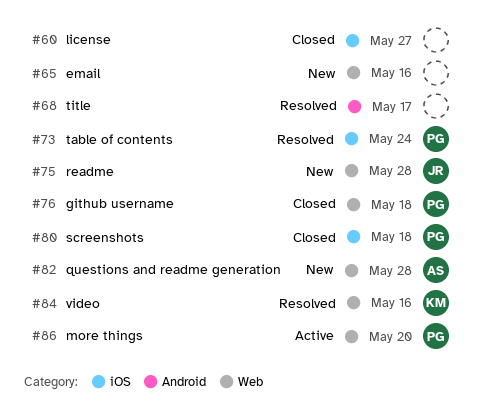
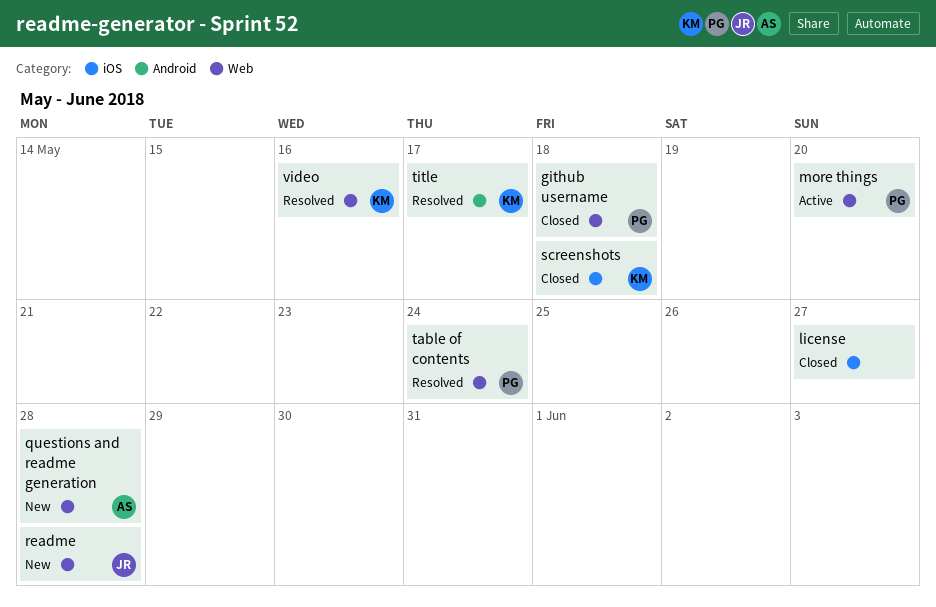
email: present -> none
screenshots, owner: PG -> KM
table of contents, label: iOS -> Web
title, owner: none -> KM

